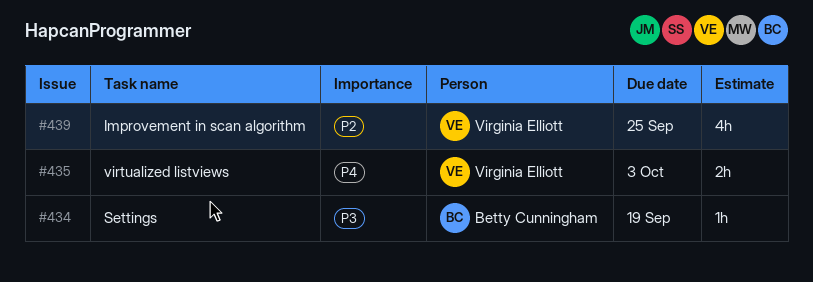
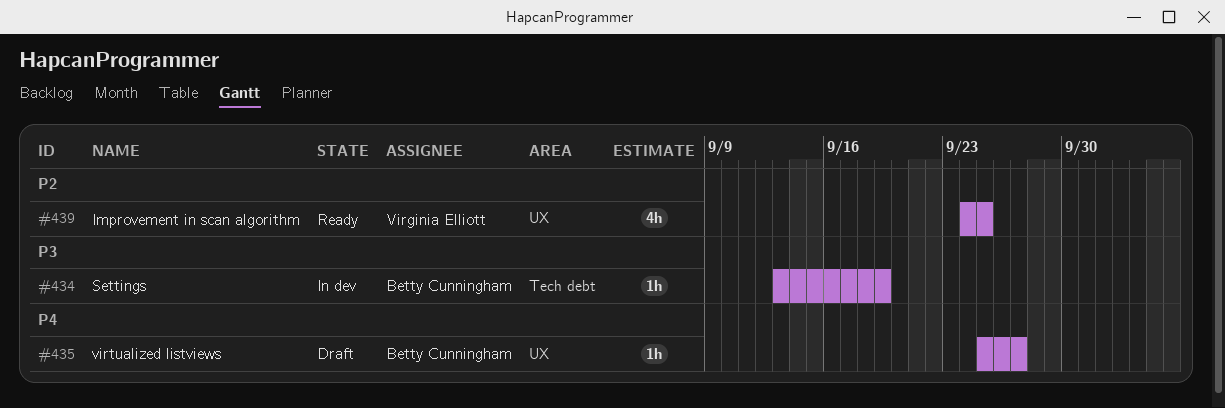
#435, owner: Virginia Elliott -> Betty Cunningham
#435, estimate: 2h -> 1h
#435, due: Oct 3 -> Sep 27

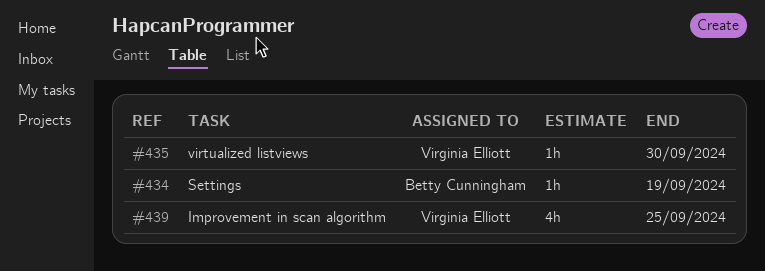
#435, owner: Betty Cunningham -> Virginia Elliott
#435, due: Sep 27 -> Sep 30

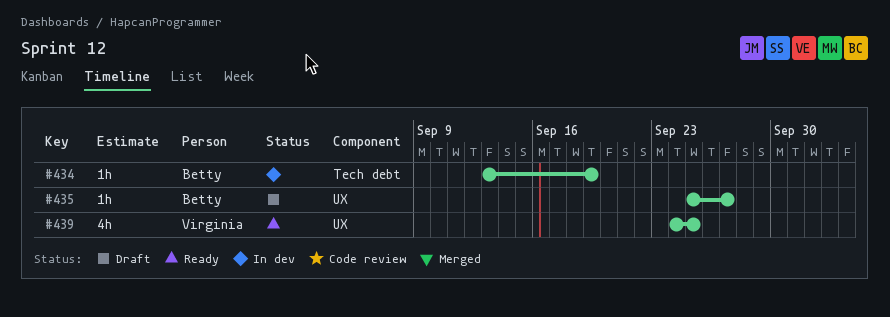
#435, owner: Virginia Elliott -> Betty Cunningham
#435, due: Sep 30 -> Sep 27

